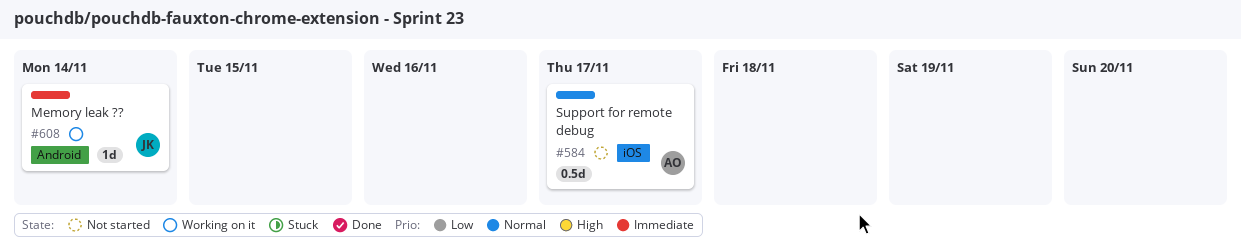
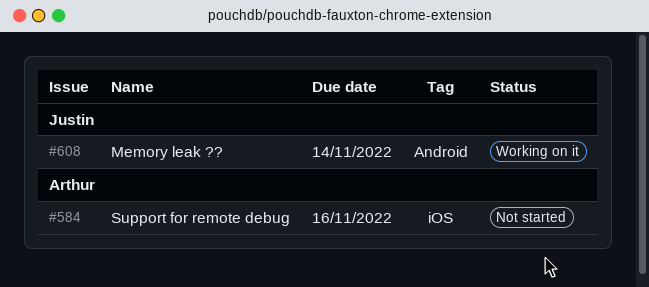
#584, due: Nov 17 -> Nov 16

